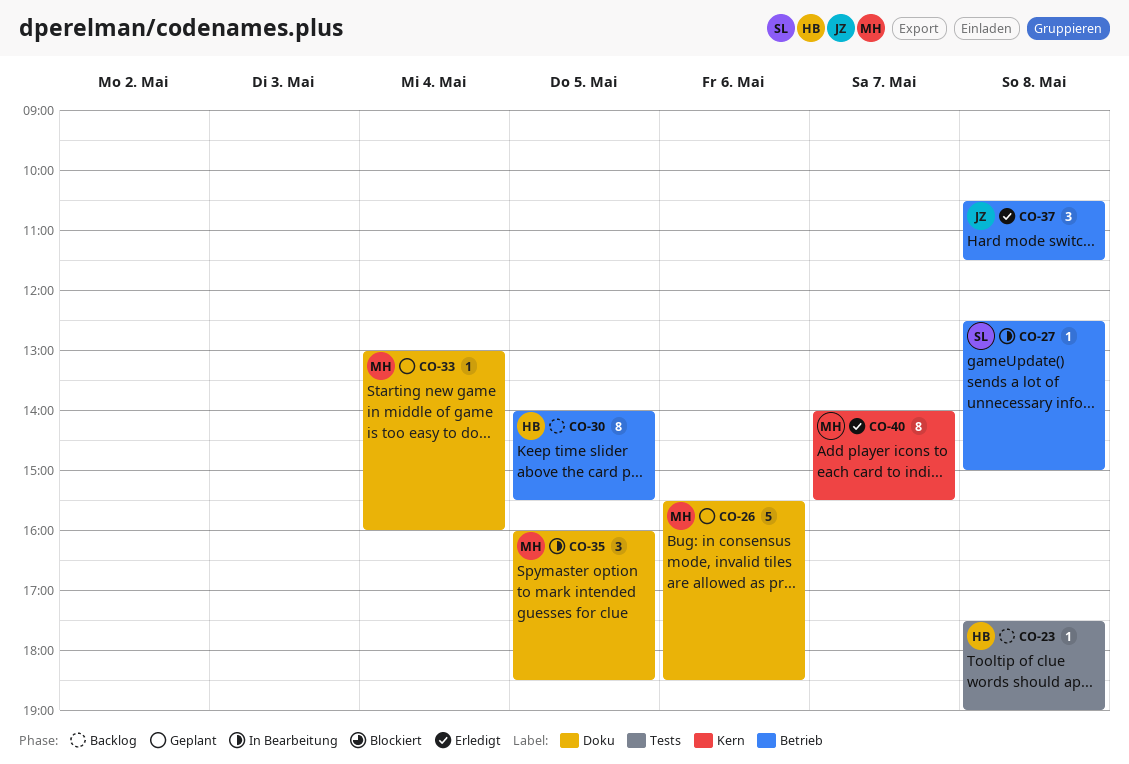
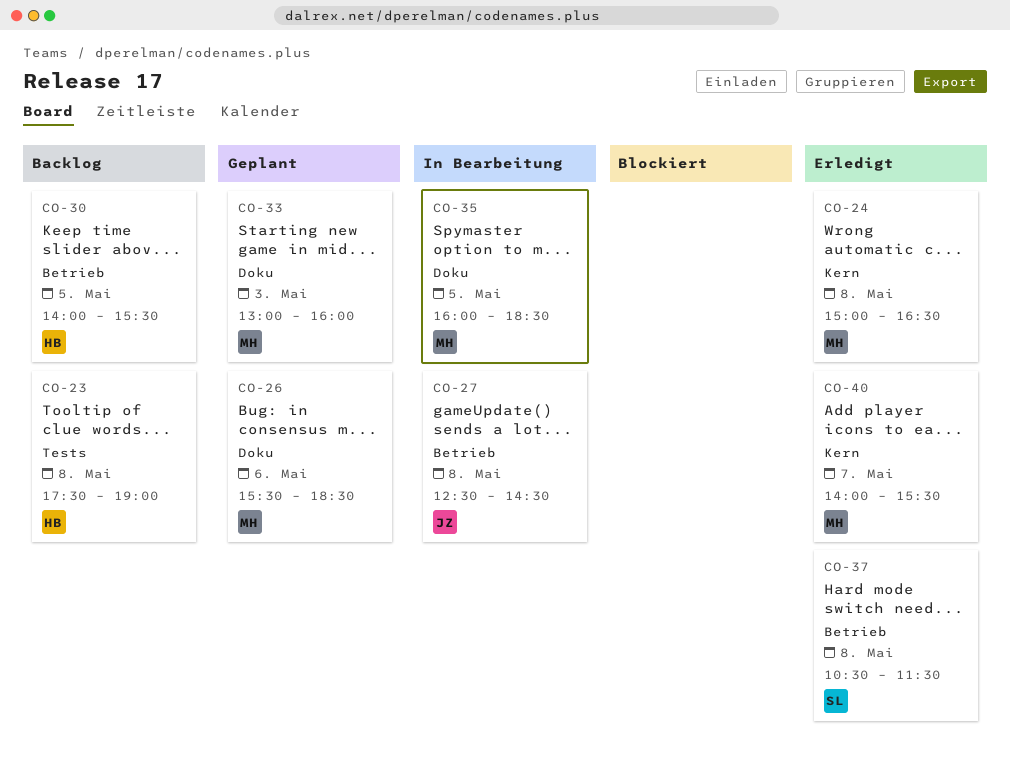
CO-24: none -> present
CO-27, owner: SL -> JZ
CO-27, ends: 15:00 -> 14:30
CO-33, day: May 4 -> May 3
CO-37, owner: JZ -> SL

